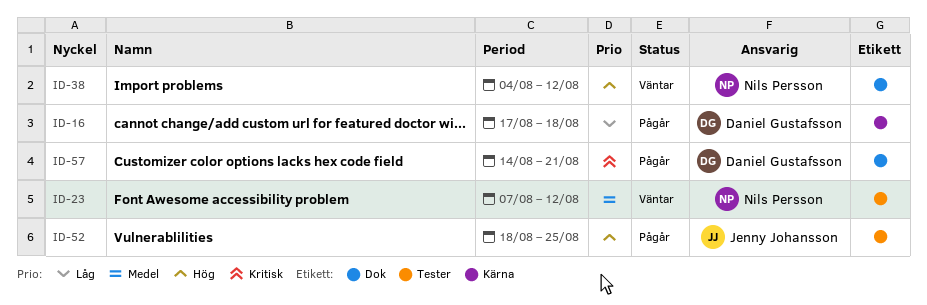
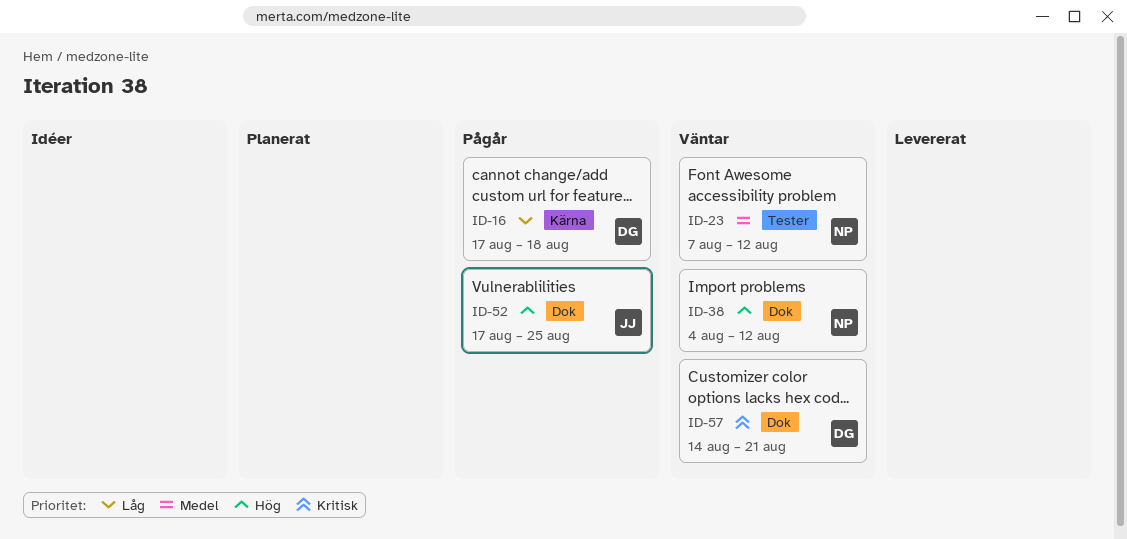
ID-52, label: Tester -> Dok
ID-52, start: Aug 18 -> Aug 17
ID-57, status: Pågår -> Väntar

